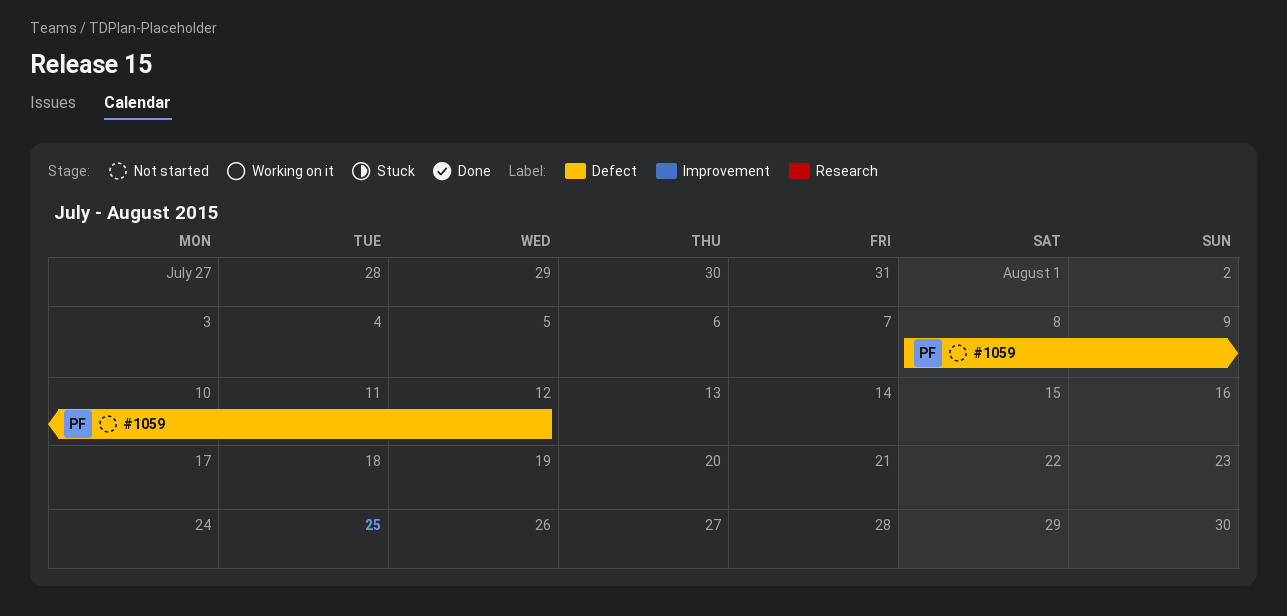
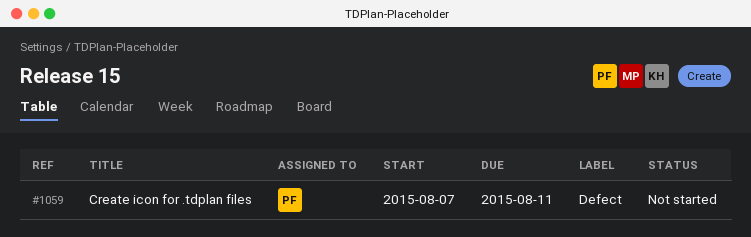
#1059, start: Aug 8 -> Aug 7
#1059, due: Aug 12 -> Aug 11

